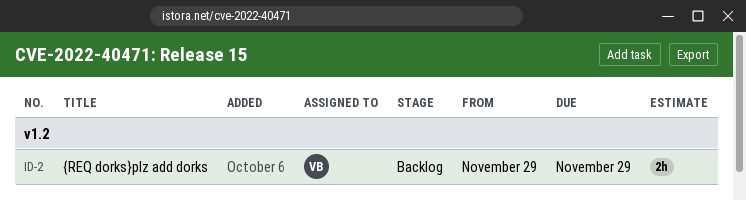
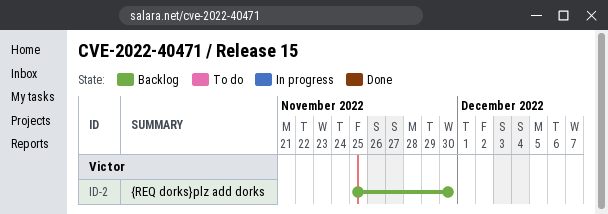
ID-2, start: Nov 29 -> Nov 25
ID-2, due: Nov 29 -> Nov 30

